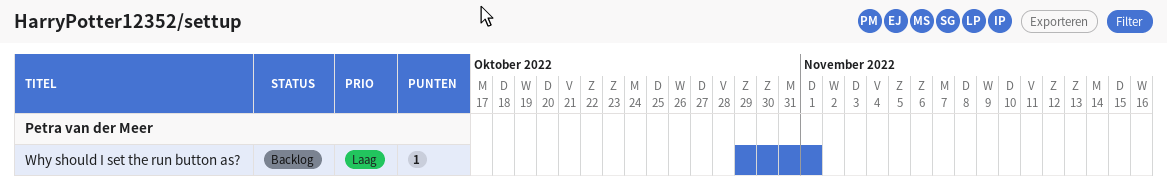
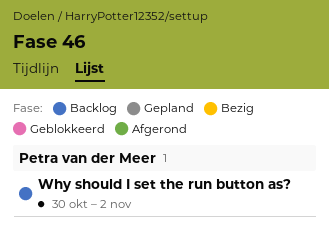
Why should I set the run button as?, start: Oct 29 -> Oct 30
Why should I set the run button as?, due: Nov 1 -> Nov 2

